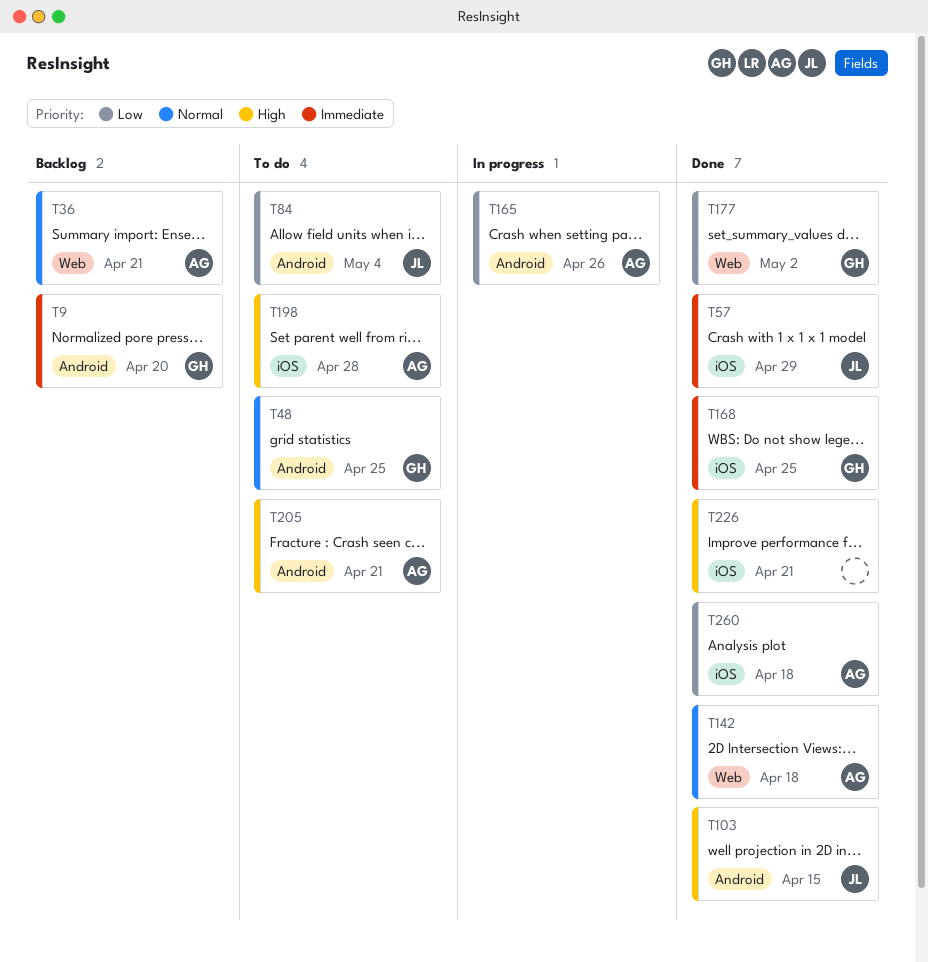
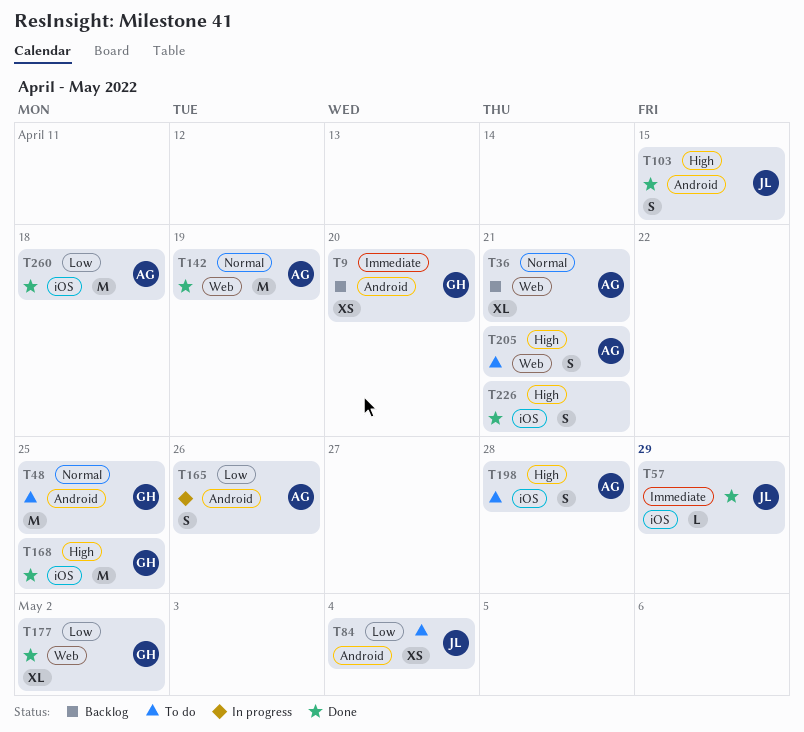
T142, due: Apr 18 -> Apr 19
T168, priority: Immediate -> High
T205, label: Android -> Web

